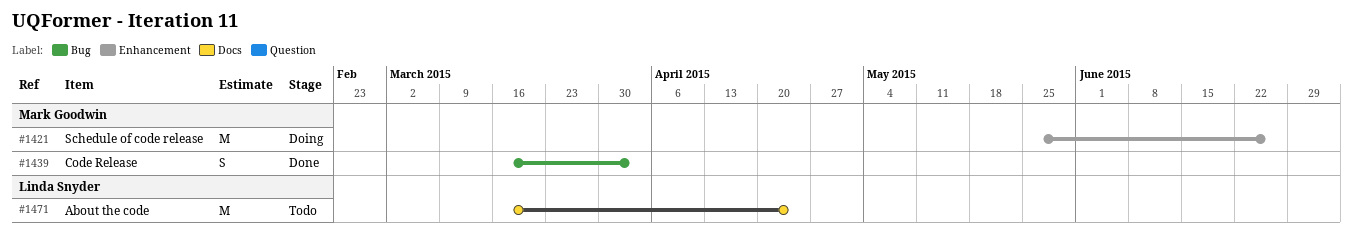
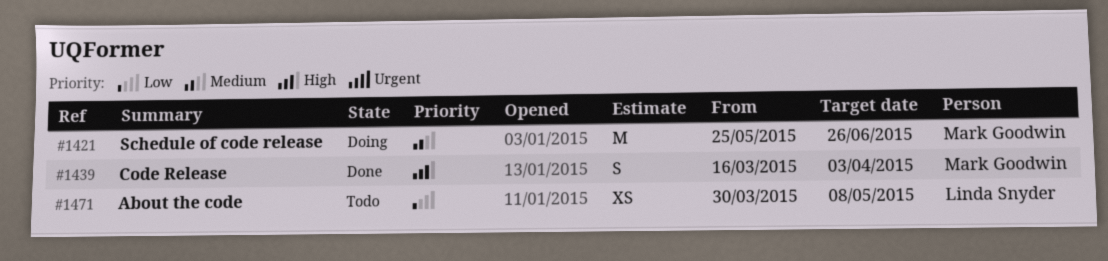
#1471, estimate: M -> XS
#1471, start: Mar 16 -> Mar 30
#1471, due: Apr 24 -> May 8

